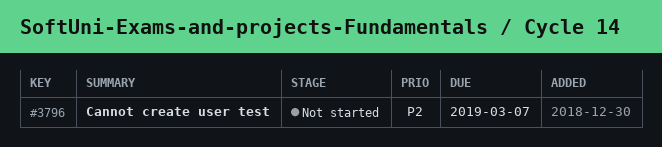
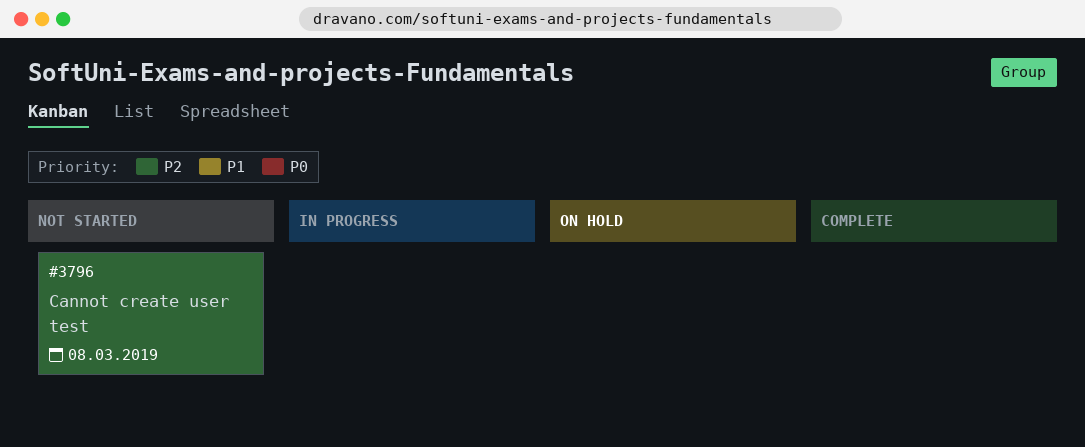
#3796, due: Mar 7 -> Mar 8

